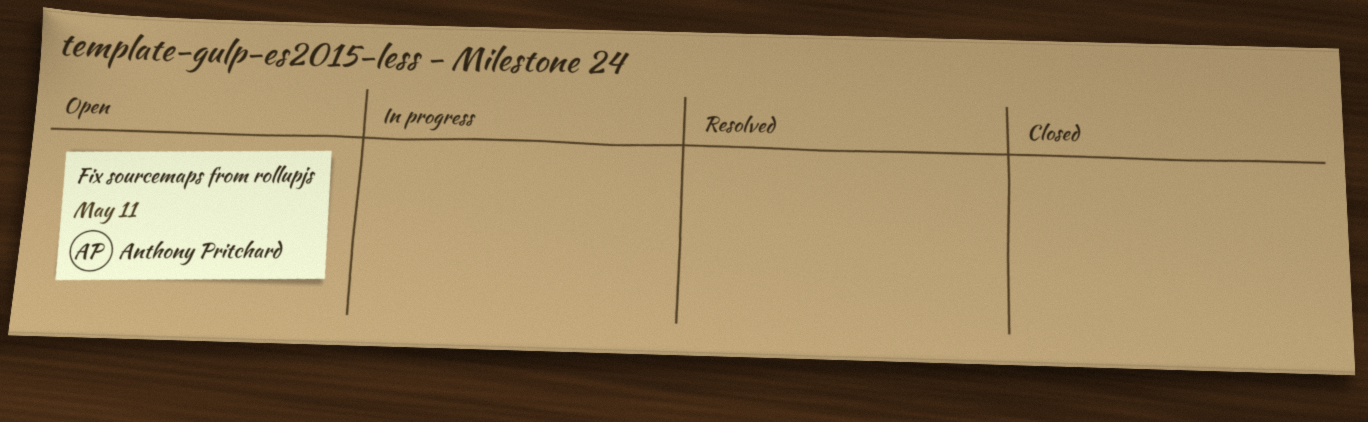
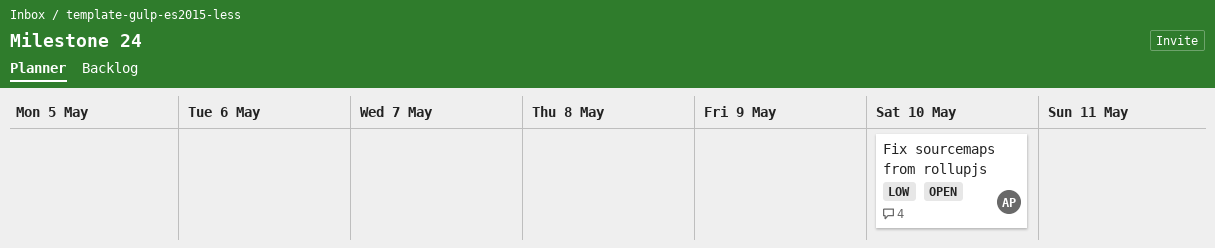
Fix sourcemaps from rollupjs, due: May 11 -> May 10

